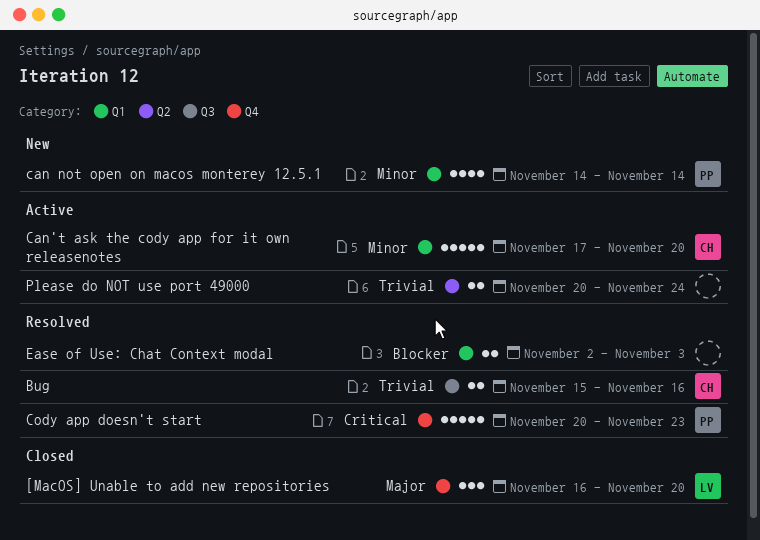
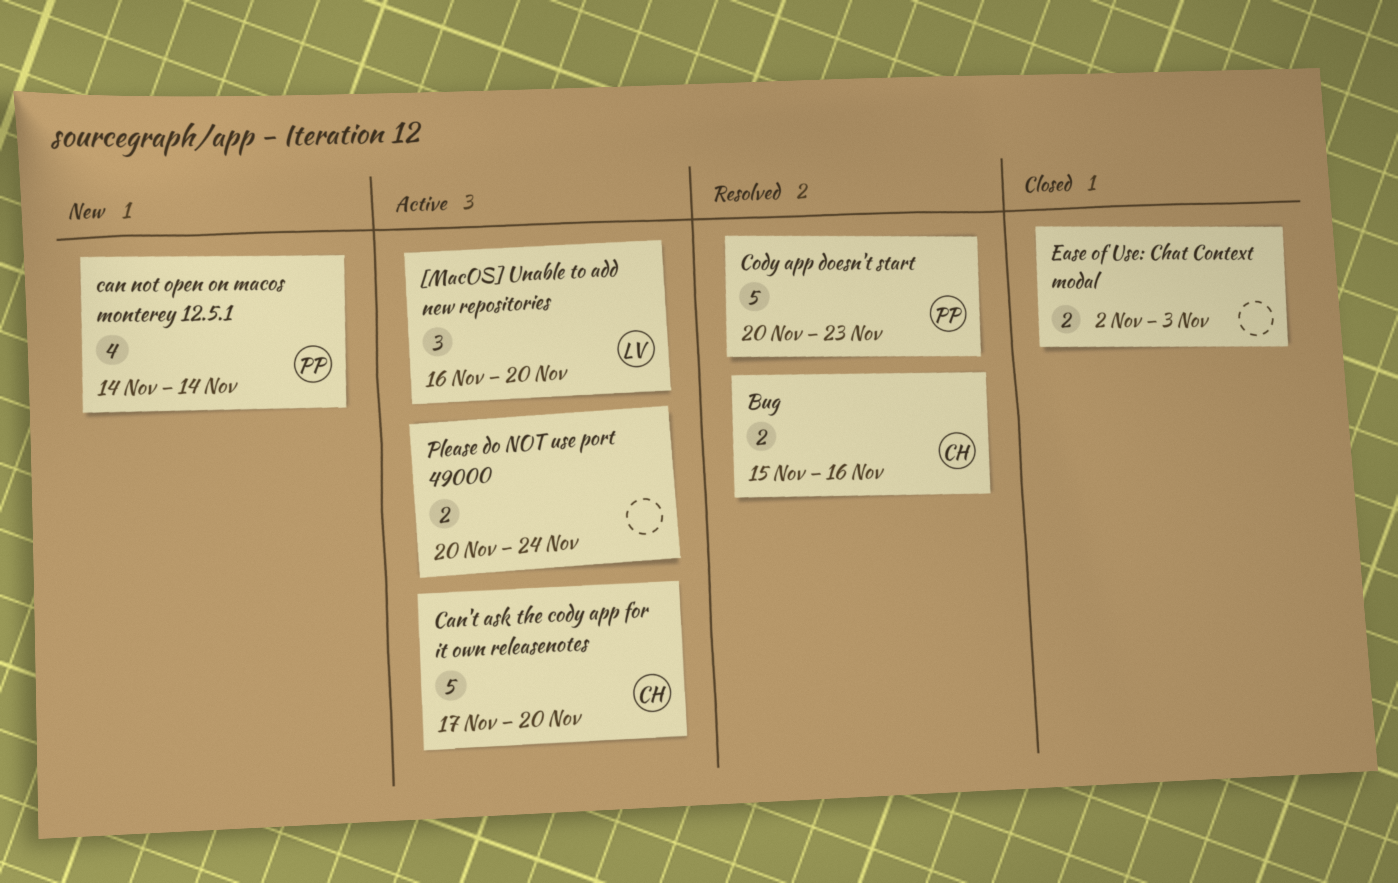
[MacOS] Unable to add new repositories, status: Closed -> Active
Ease of Use: Chat Context modal, status: Resolved -> Closed

